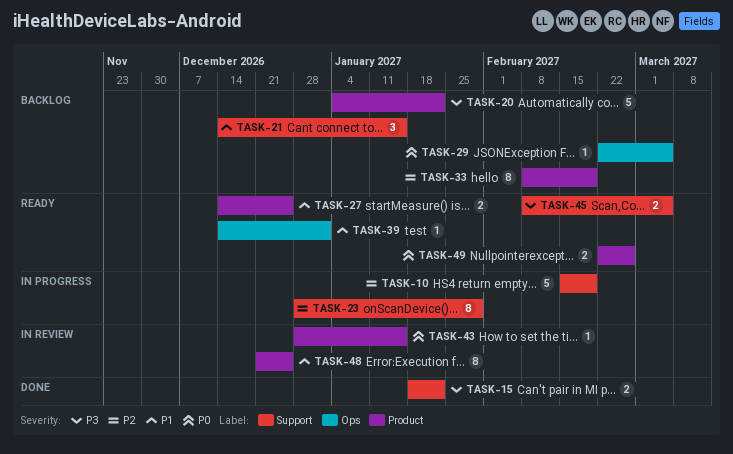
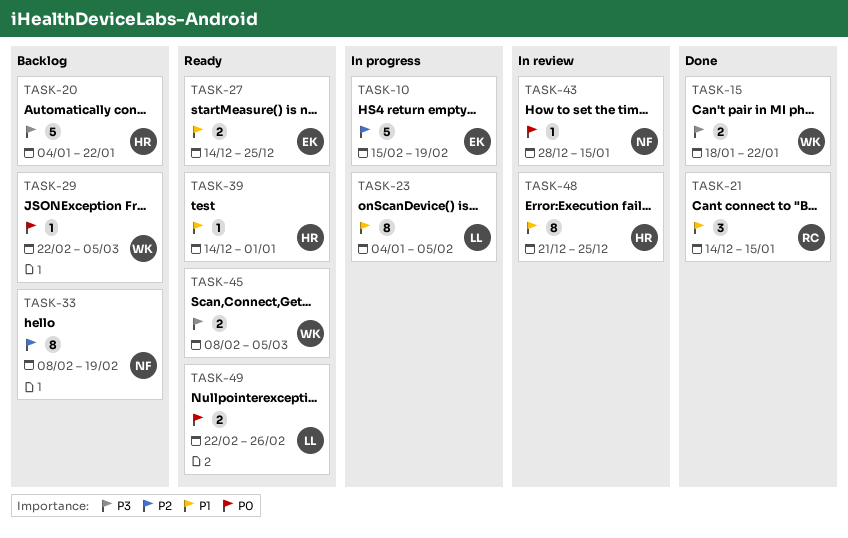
TASK-21, status: Backlog -> Done
TASK-23, priority: P2 -> P1
TASK-23, start: Dec 28 -> Jan 4
TASK-23, due: Jan 29 -> Feb 5

